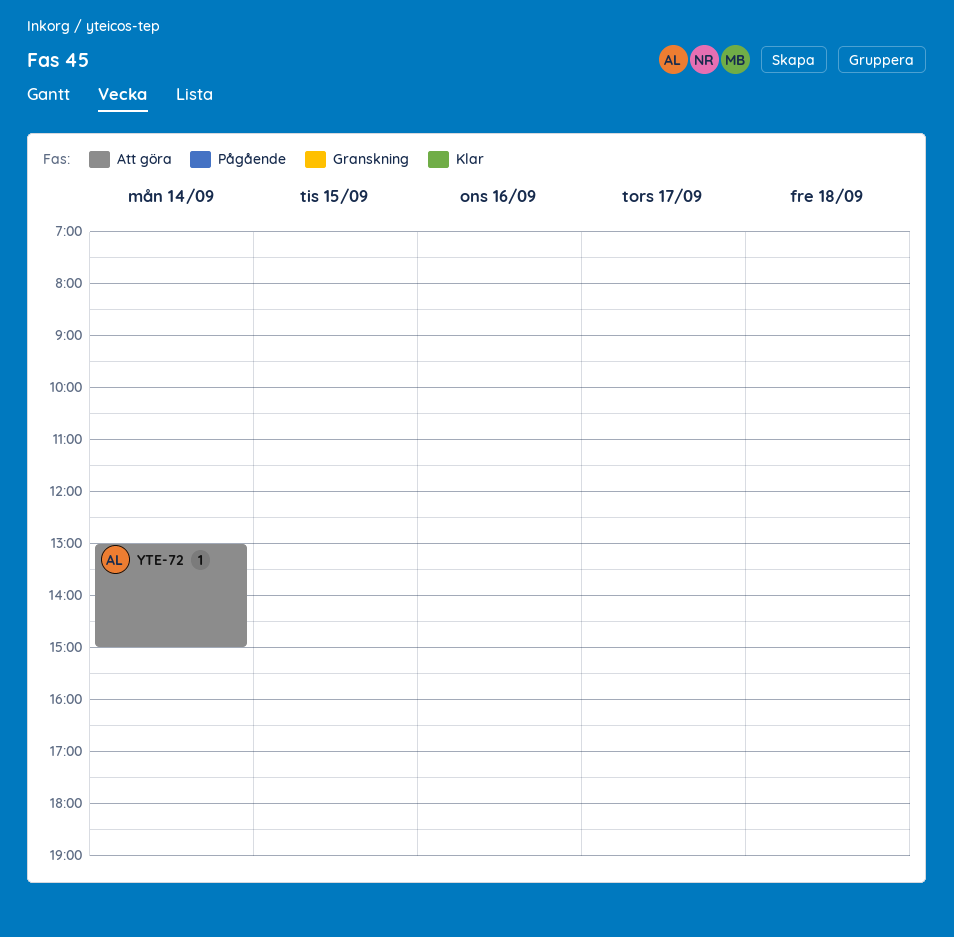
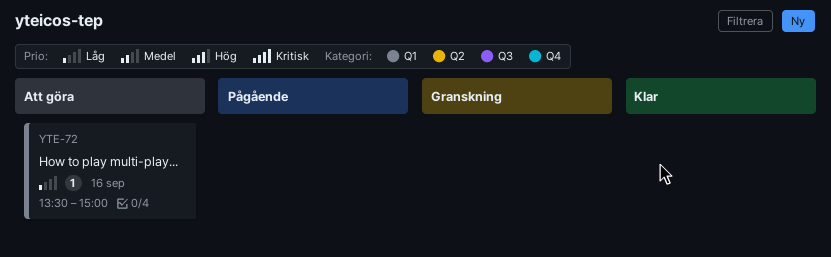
YTE-72, day: Sep 14 -> Sep 16
YTE-72, begins: 13:00 -> 13:30

